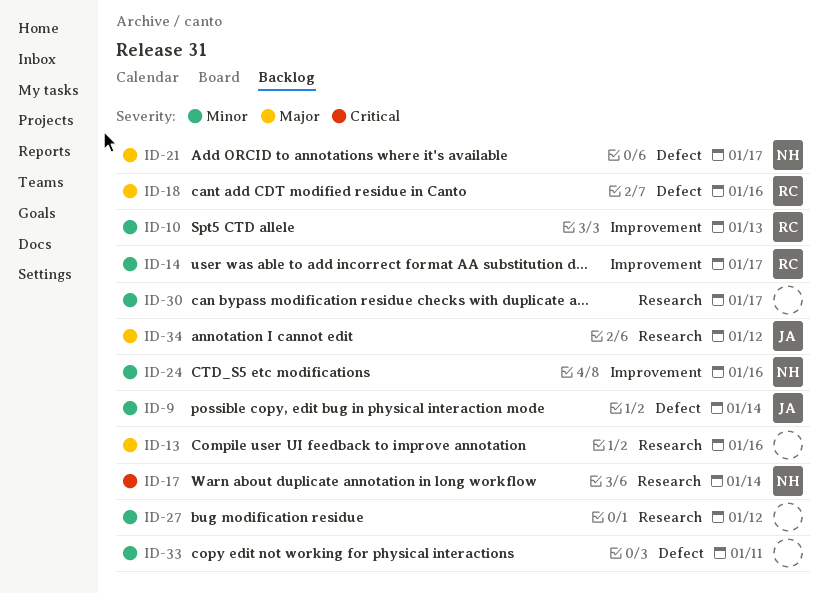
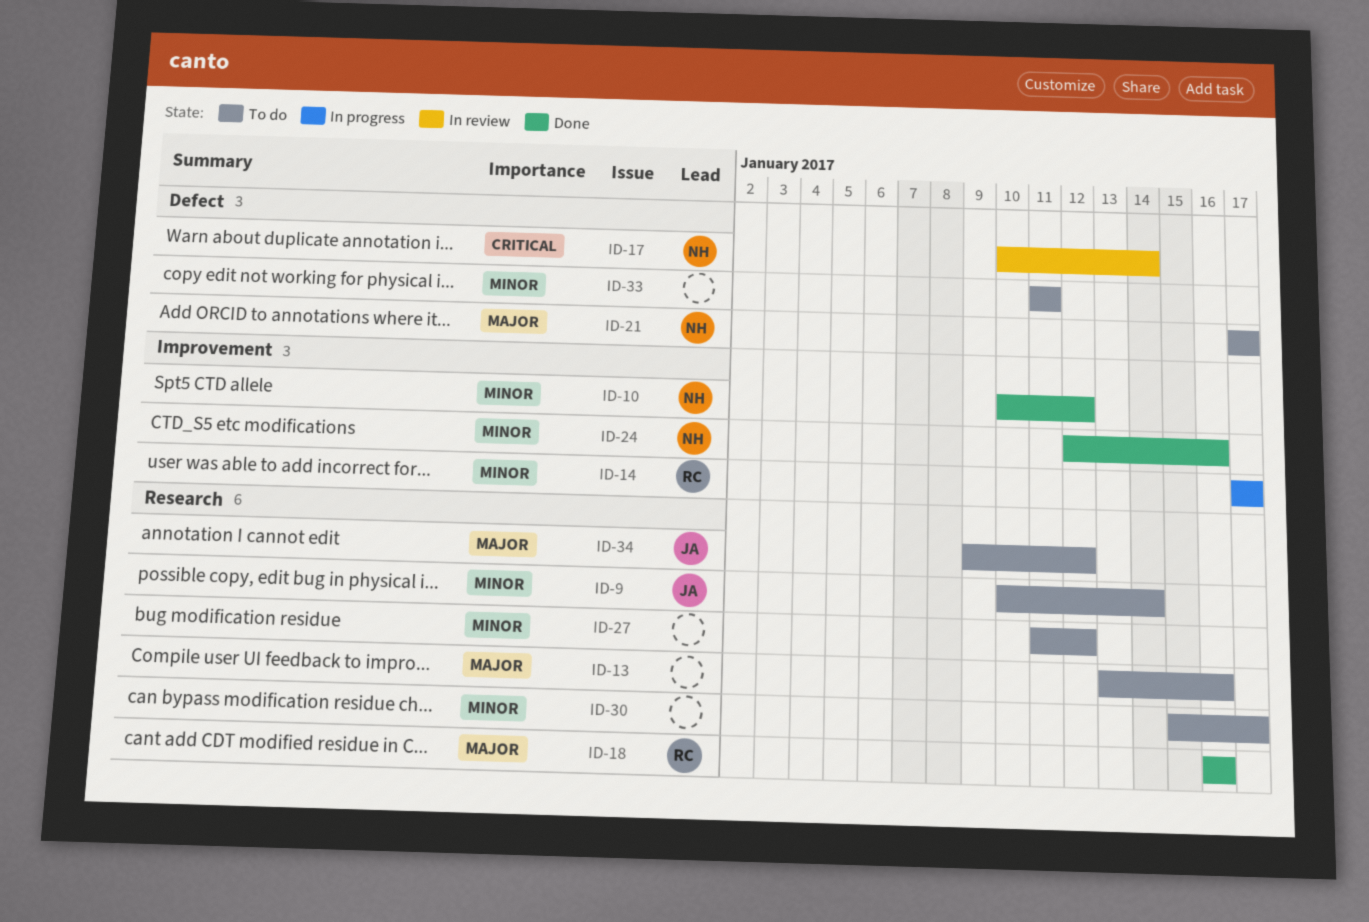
ID-9, label: Defect -> Research
ID-10, owner: RC -> NH
ID-10, due: Jan 13 -> Jan 12
ID-17, label: Research -> Defect
ID-18, label: Defect -> Research

